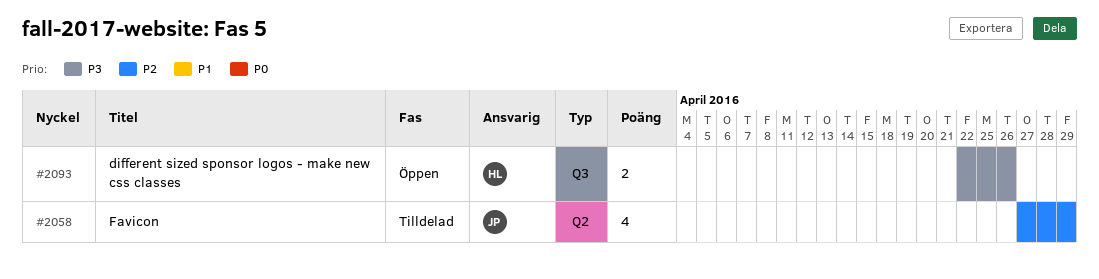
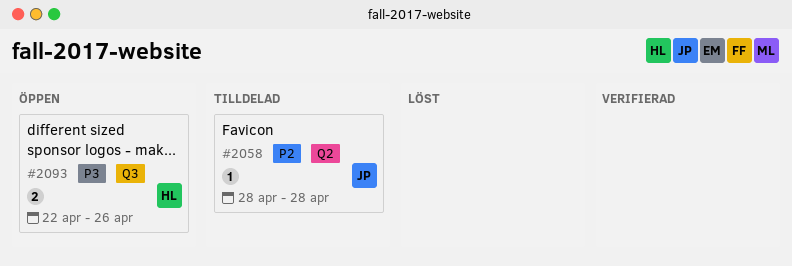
#2058, estimate: 4 -> 1
#2058, start: Apr 27 -> Apr 28
#2058, due: Apr 29 -> Apr 28

